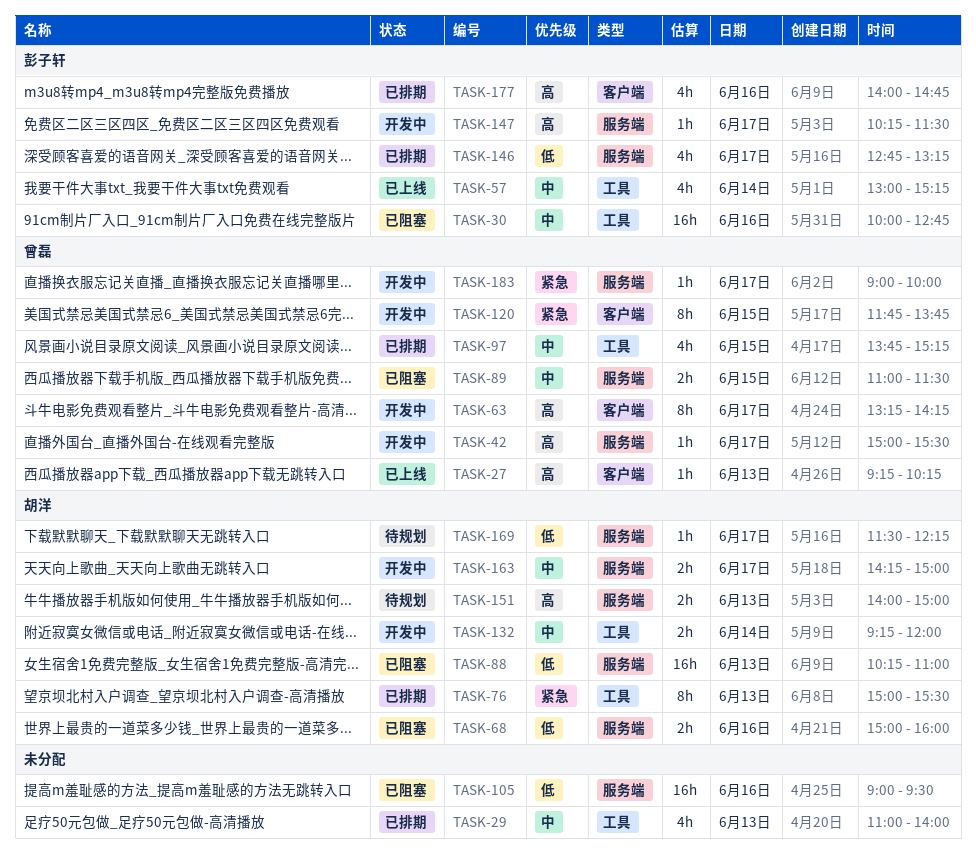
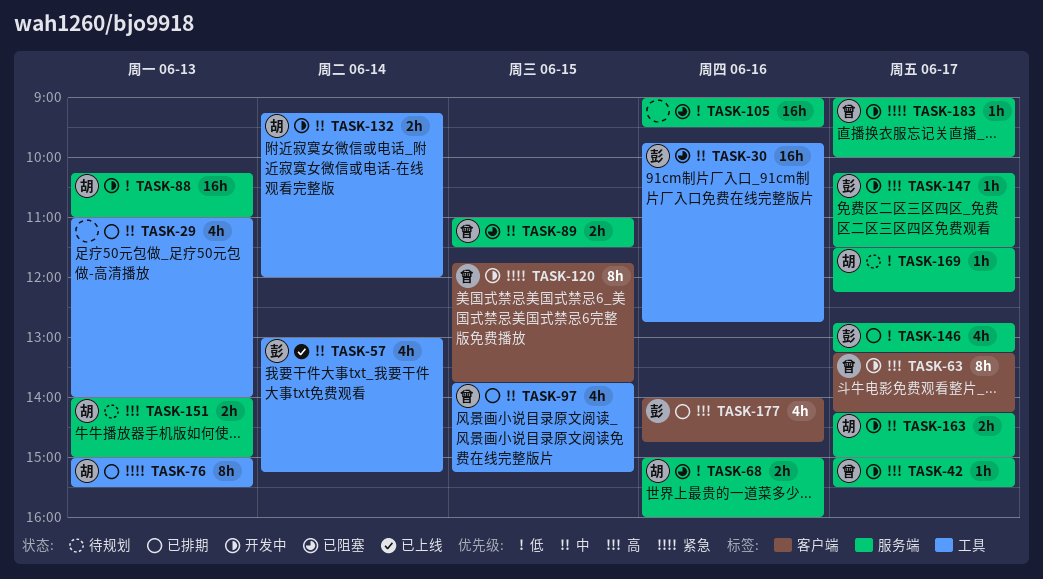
TASK-27: present -> none
TASK-30, begins: 10:00 -> 09:45
TASK-88, status: 已阻塞 -> 开发中

